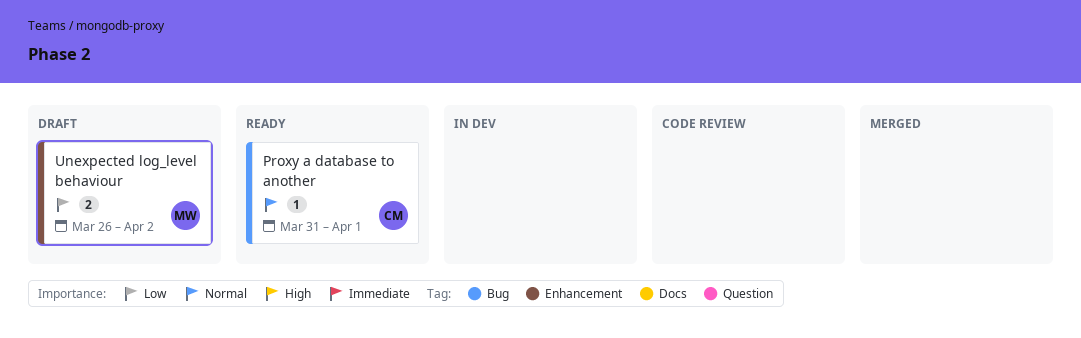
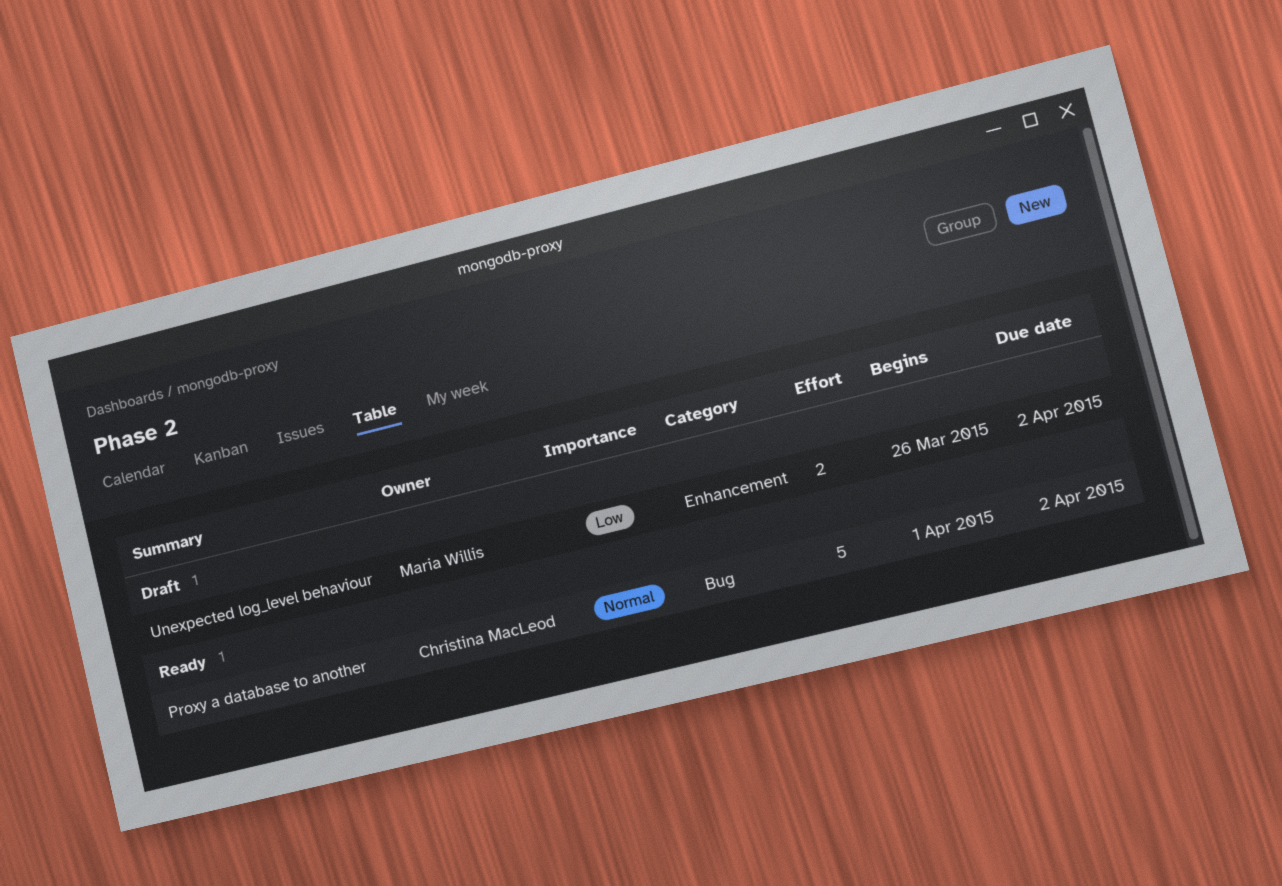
Proxy a database to another, estimate: 1 -> 5
Proxy a database to another, start: Mar 31 -> Apr 1
Proxy a database to another, due: Apr 1 -> Apr 2

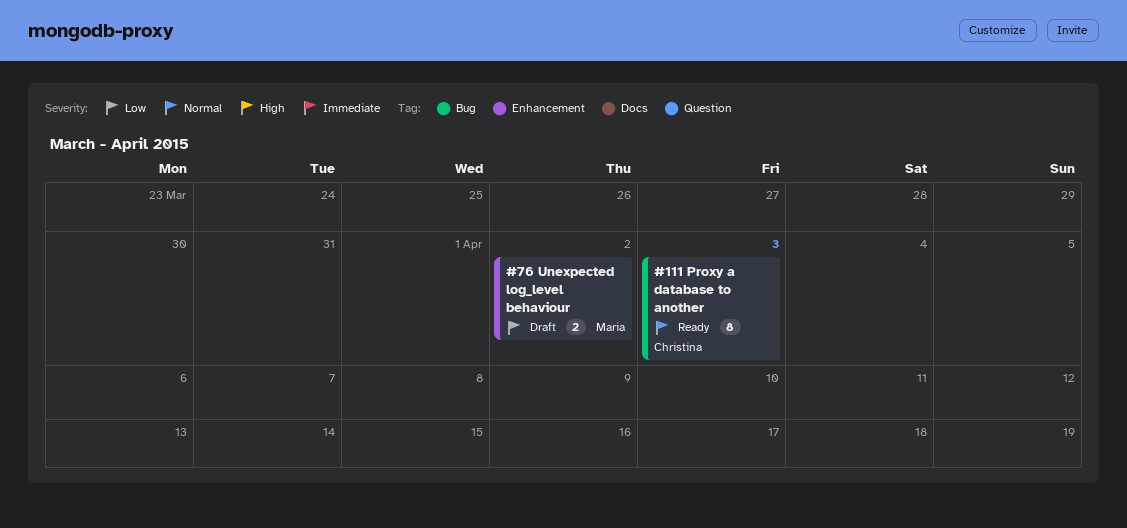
Proxy a database to another, estimate: 5 -> 8
Proxy a database to another, due: Apr 2 -> Apr 3

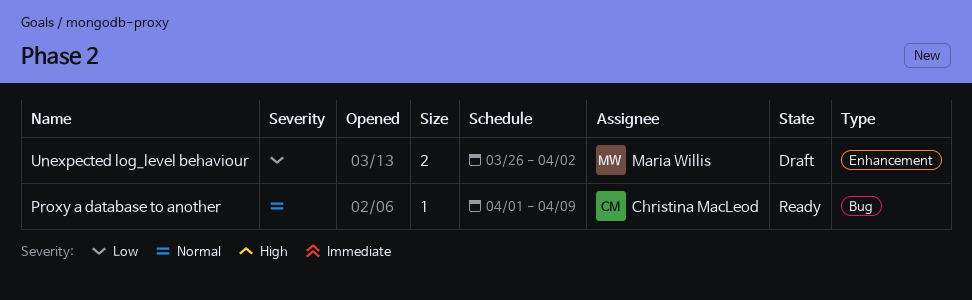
Proxy a database to another, estimate: 8 -> 1
Proxy a database to another, due: Apr 3 -> Apr 9

